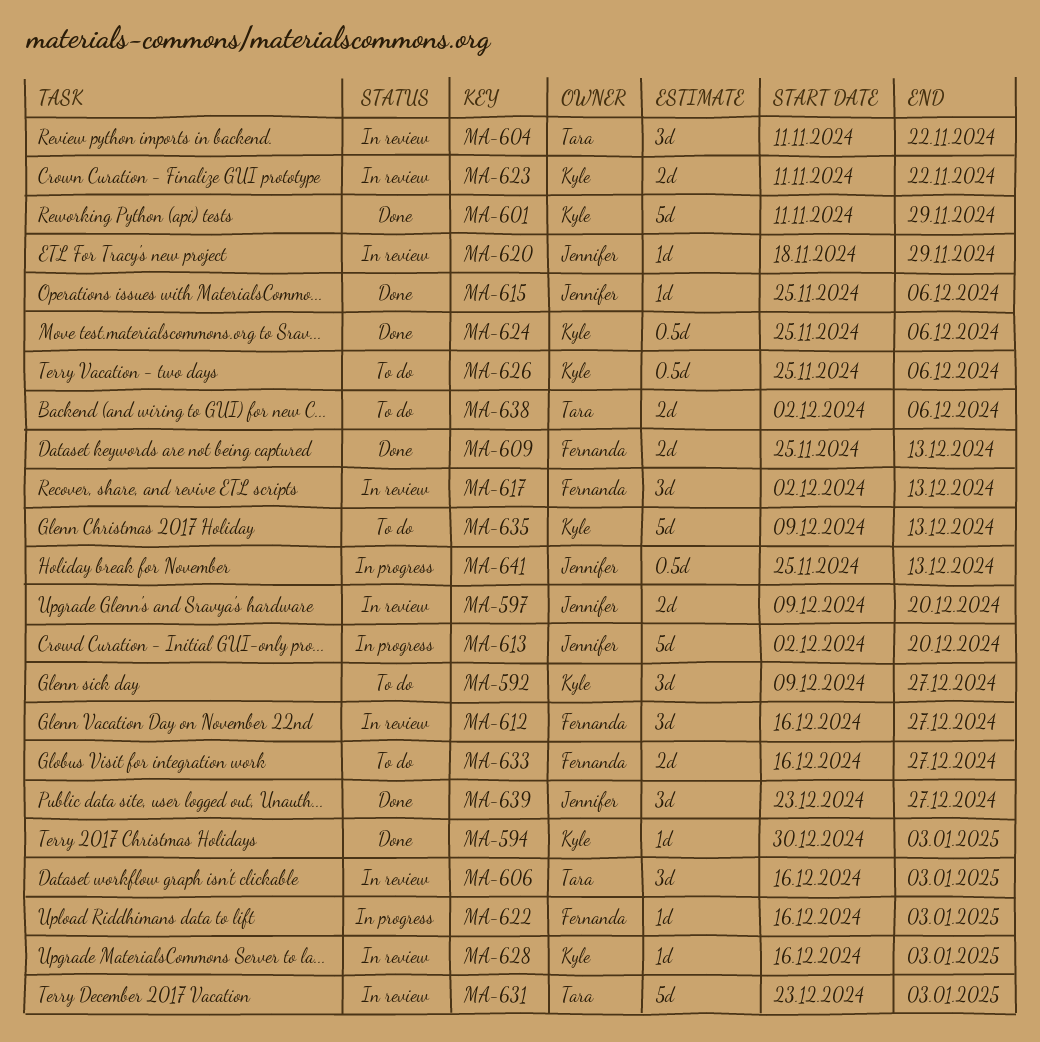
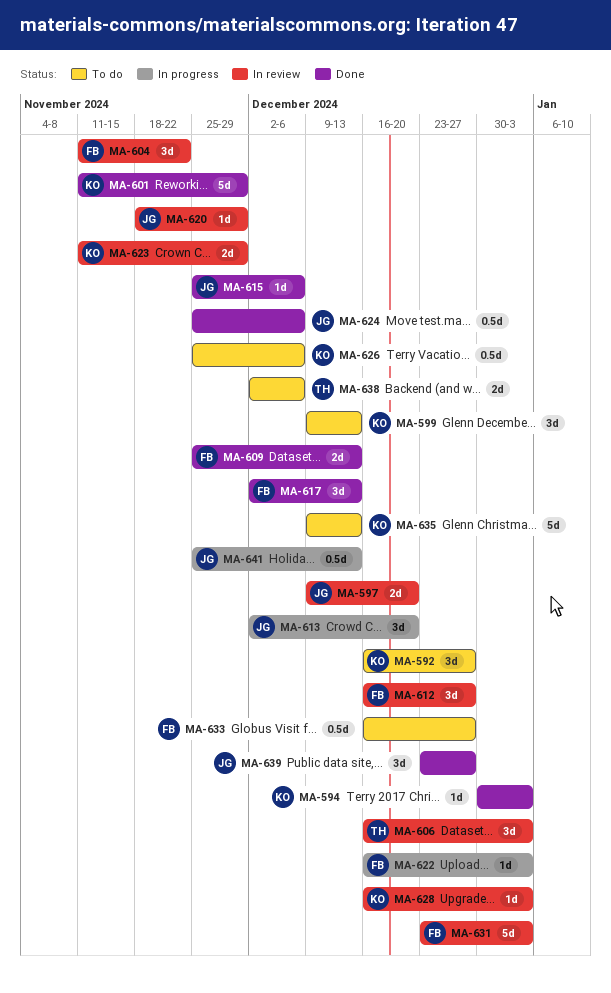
MA-592, start: Dec 9 -> Dec 16
MA-599: none -> present
MA-604, owner: Tara -> Fernanda
MA-613, estimate: 5d -> 3d
MA-617, status: In review -> Done
MA-623, due: Nov 22 -> Nov 29
MA-624, owner: Kyle -> Jennifer
MA-631, owner: Tara -> Fernanda
MA-633, estimate: 2d -> 0.5d

